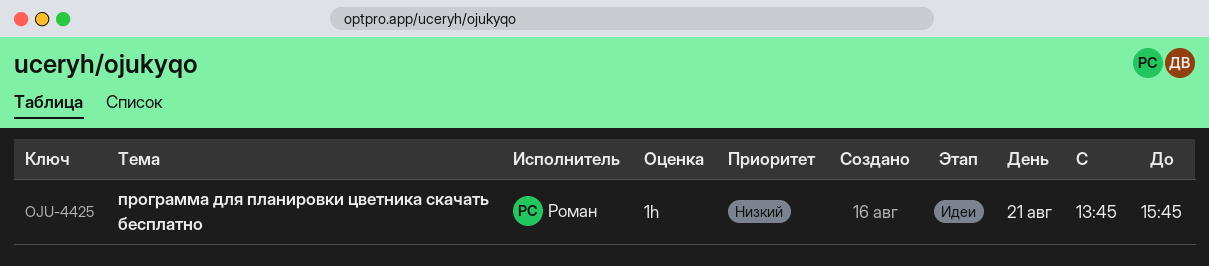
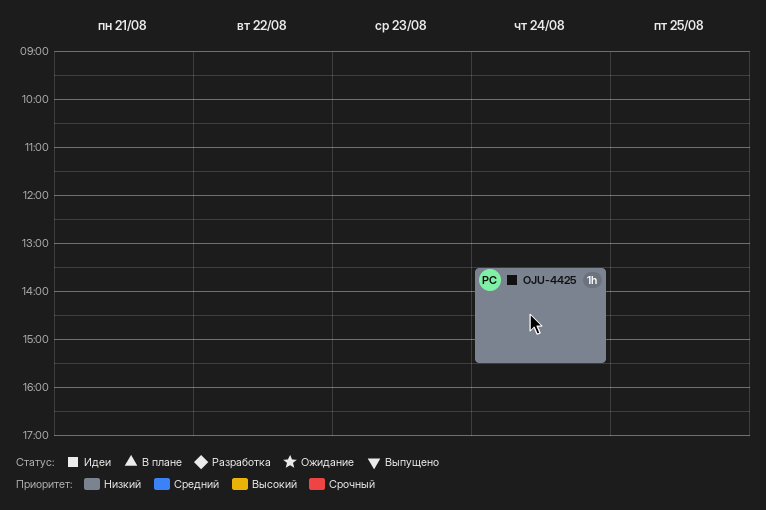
OJU-4425, day: Aug 21 -> Aug 24
OJU-4425, begins: 13:45 -> 13:30
OJU-4425, ends: 15:45 -> 15:30

